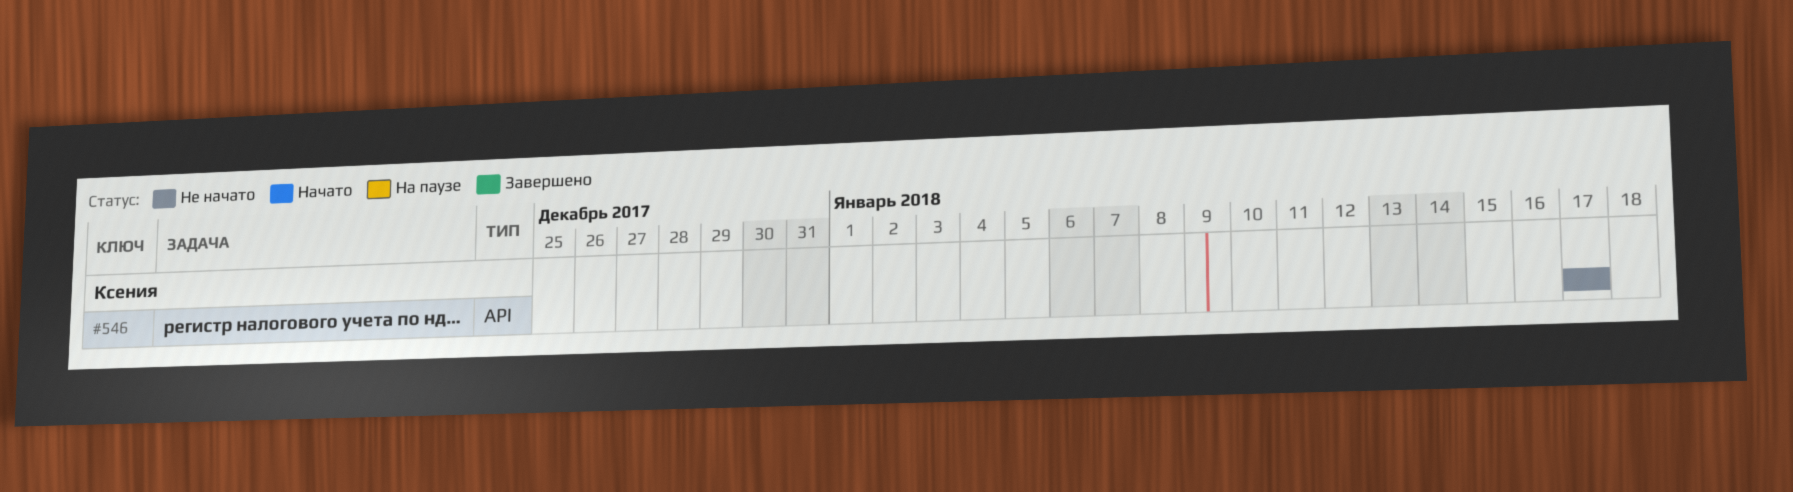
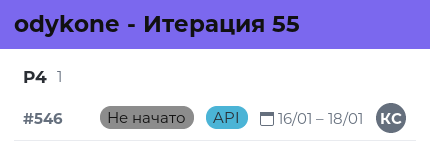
#546, start: Jan 17 -> Jan 16
#546, due: Jan 17 -> Jan 18

